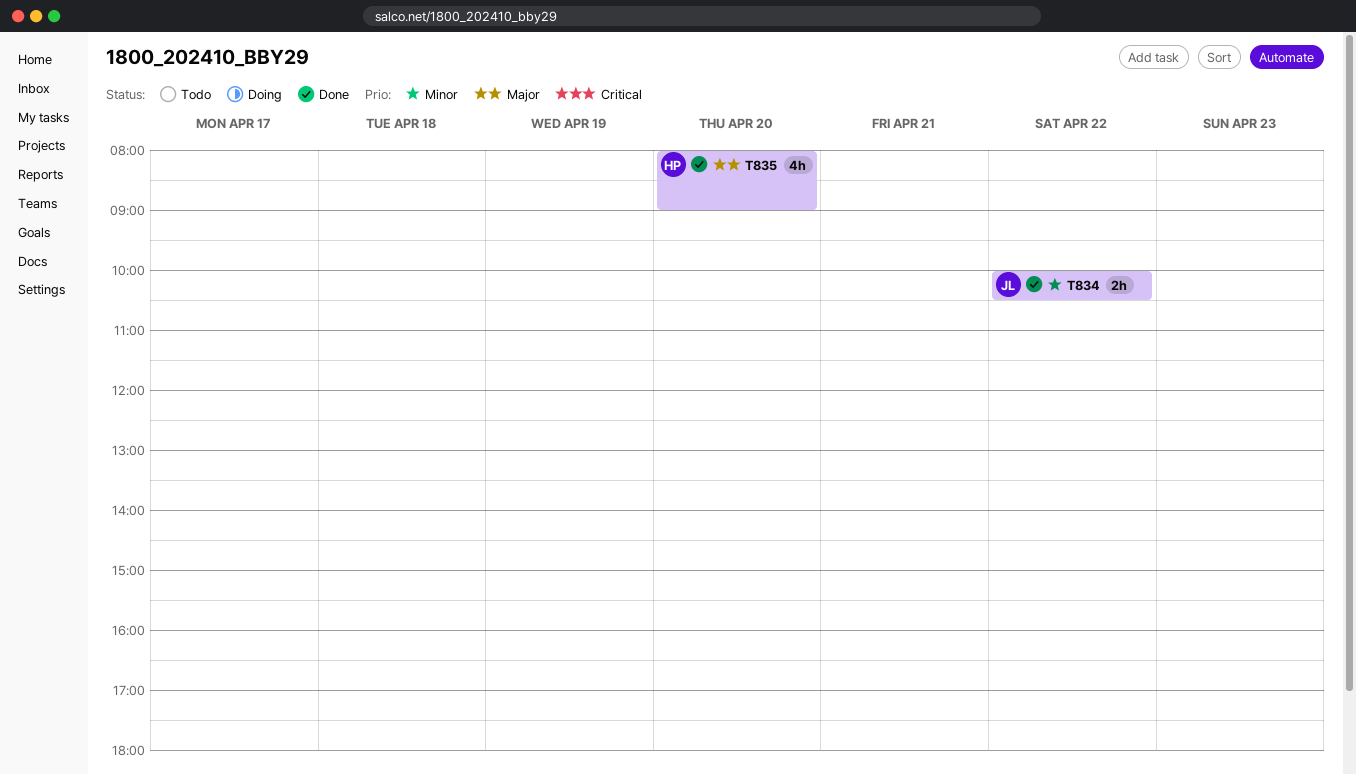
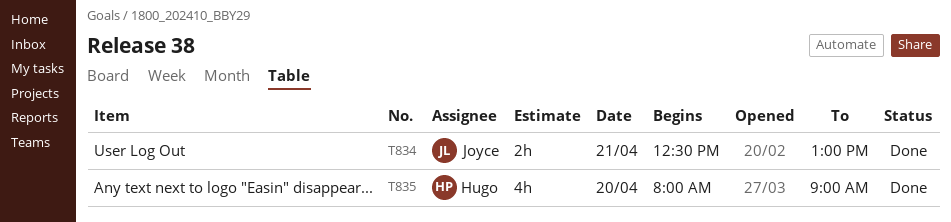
T834, day: Apr 22 -> Apr 21
T834, begins: 10:00 -> 12:30
T834, ends: 10:30 -> 13:00

